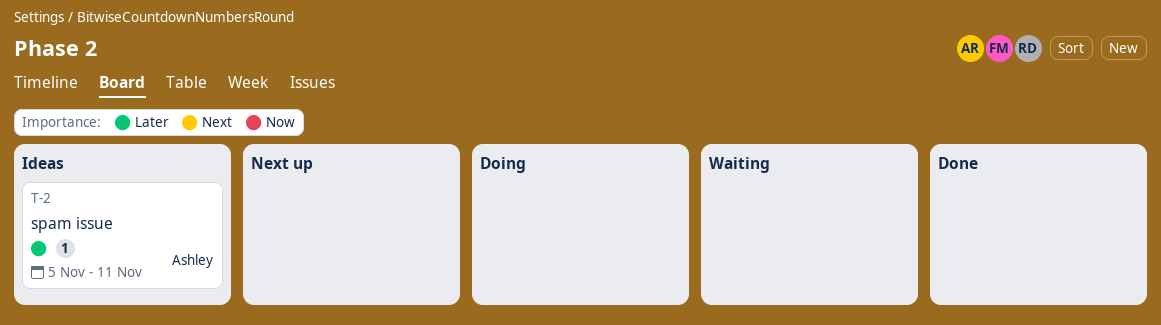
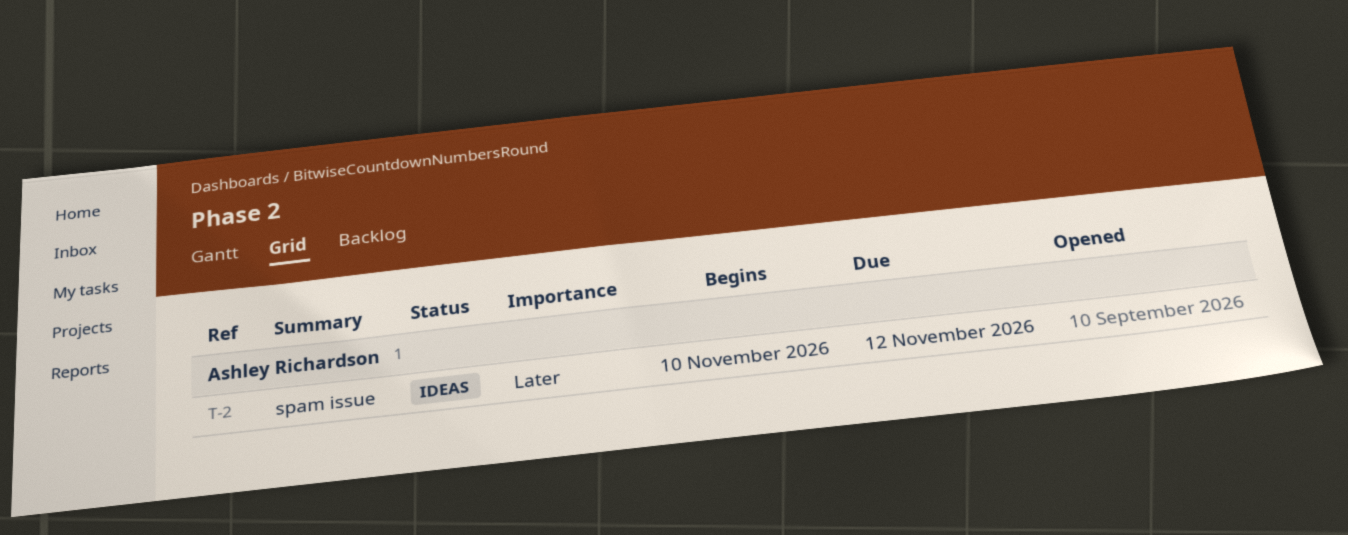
T-2, start: Nov 5 -> Nov 10
T-2, due: Nov 11 -> Nov 12

